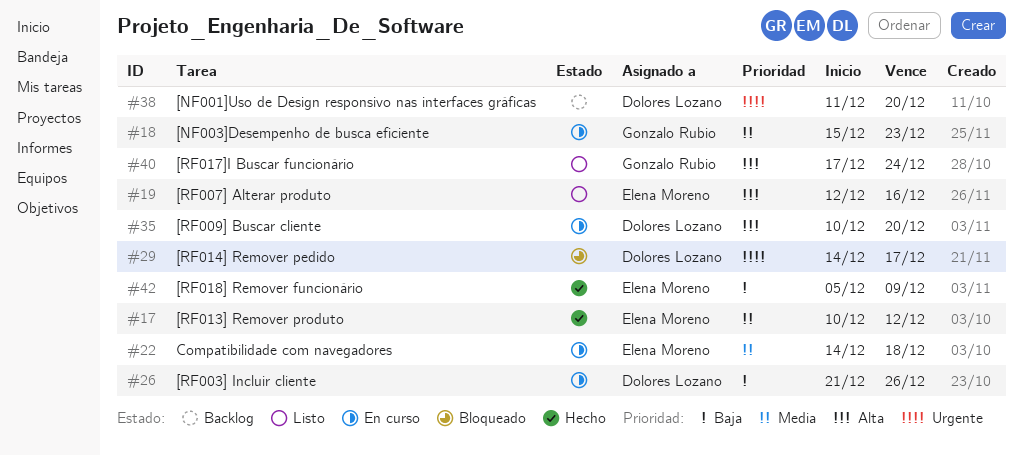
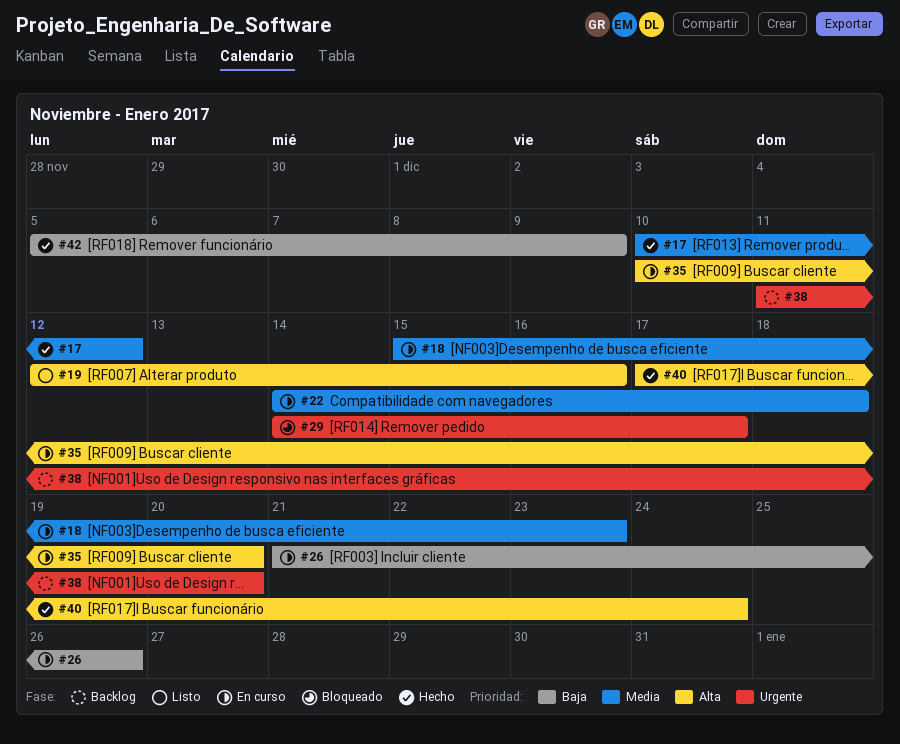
#40, status: Listo -> Hecho

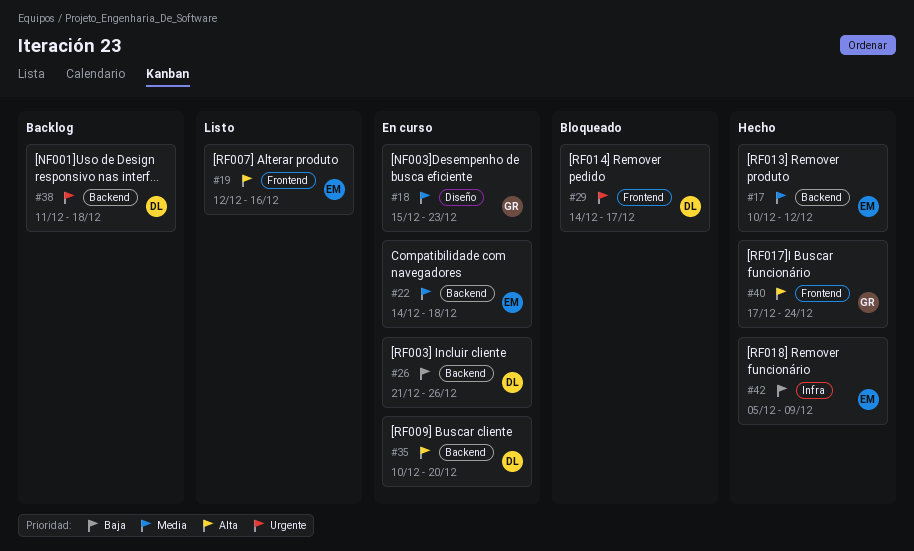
#38, due: Dec 20 -> Dec 18

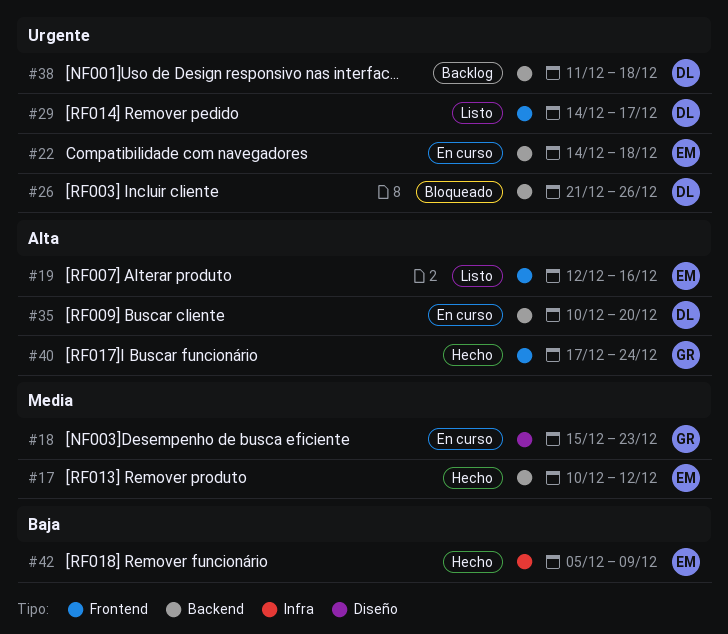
#22, priority: Media -> Urgente
#26, status: En curso -> Bloqueado
#26, priority: Baja -> Urgente
#29, status: Bloqueado -> Listo

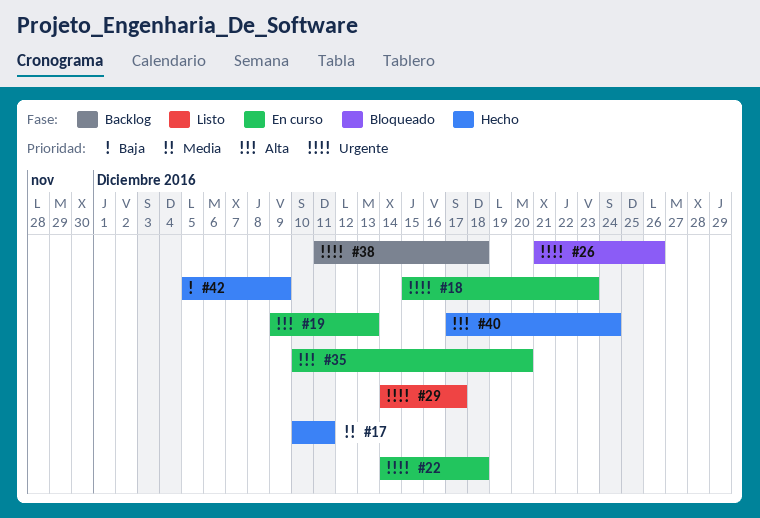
#17, due: Dec 12 -> Dec 11
#18, priority: Media -> Urgente
#19, status: Listo -> En curso
#19, start: Dec 12 -> Dec 9
#19, due: Dec 16 -> Dec 13

